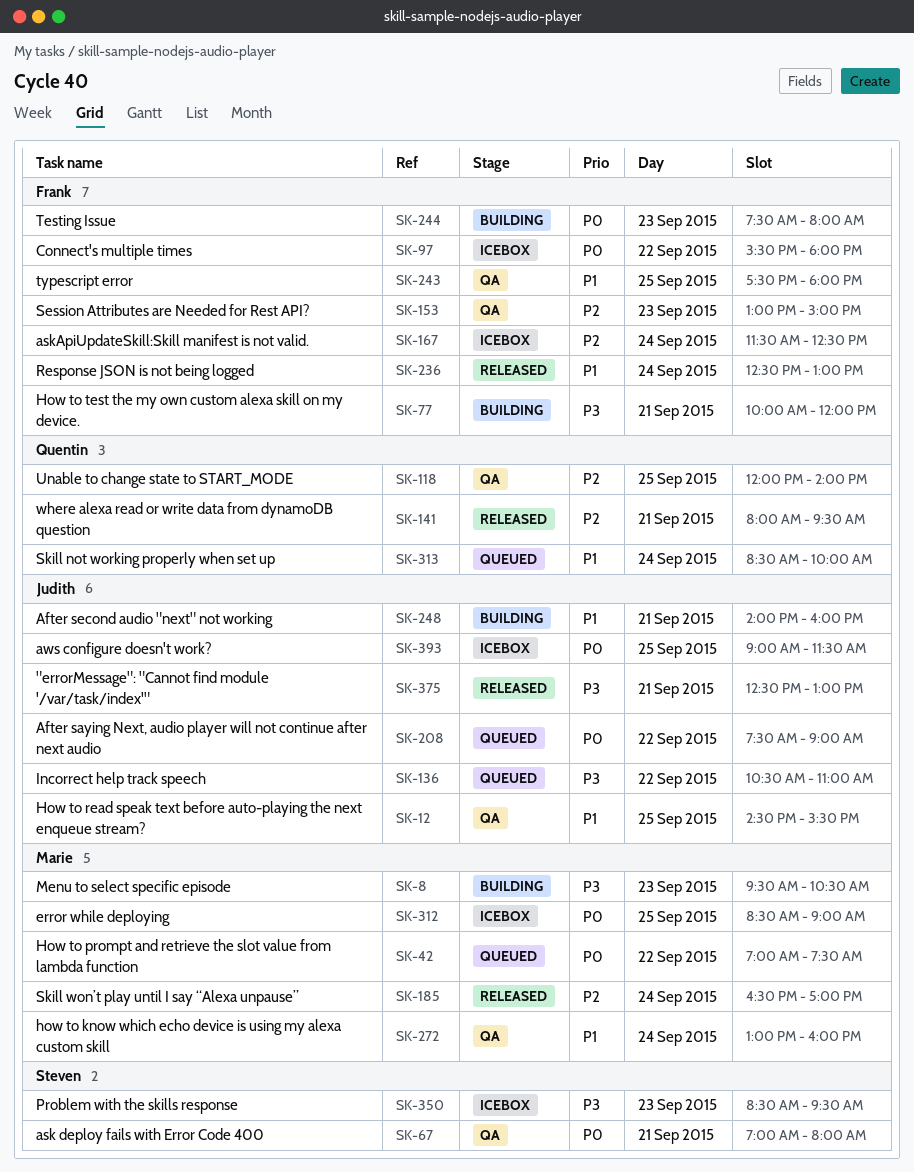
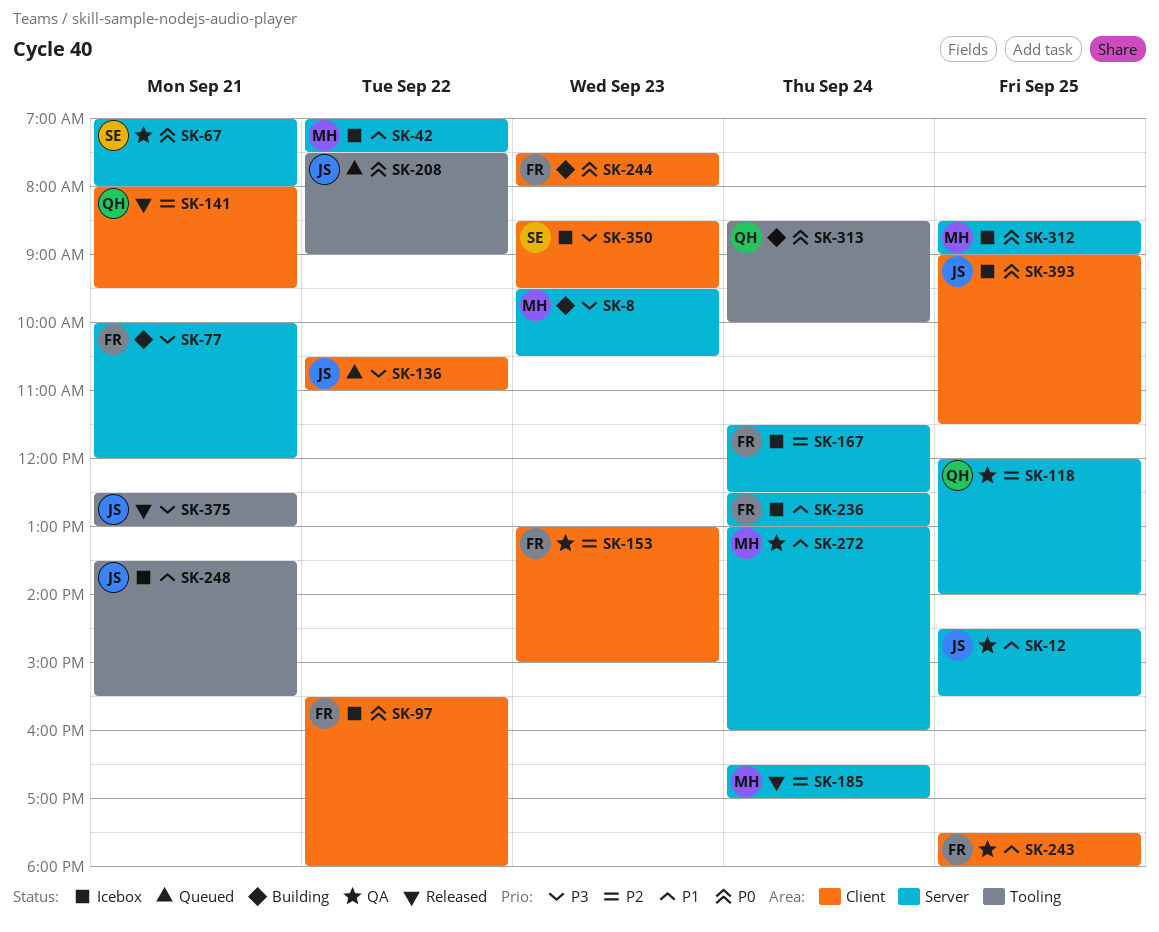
SK-42, status: Queued -> Icebox
SK-42, priority: P0 -> P1
SK-236, status: Released -> Icebox
SK-248, status: Building -> Icebox
SK-248, begins: 14:00 -> 13:30
SK-248, ends: 16:00 -> 15:30
SK-313, status: Queued -> Building
SK-313, priority: P1 -> P0

